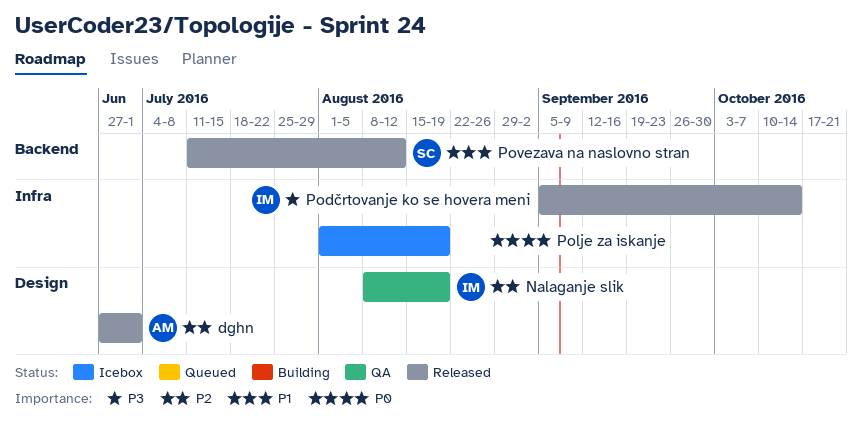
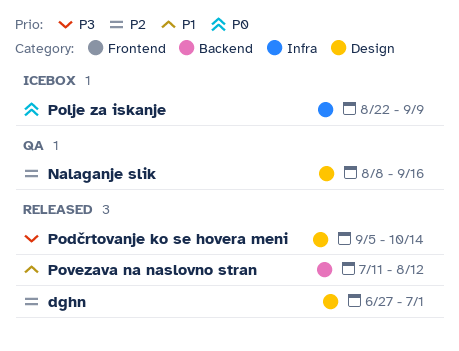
Nalaganje slik, due: Aug 19 -> Sep 16
Podčrtovanje ko se hovera meni, label: Infra -> Design
Polje za iskanje, start: Aug 1 -> Aug 22
Polje za iskanje, due: Aug 19 -> Sep 9

